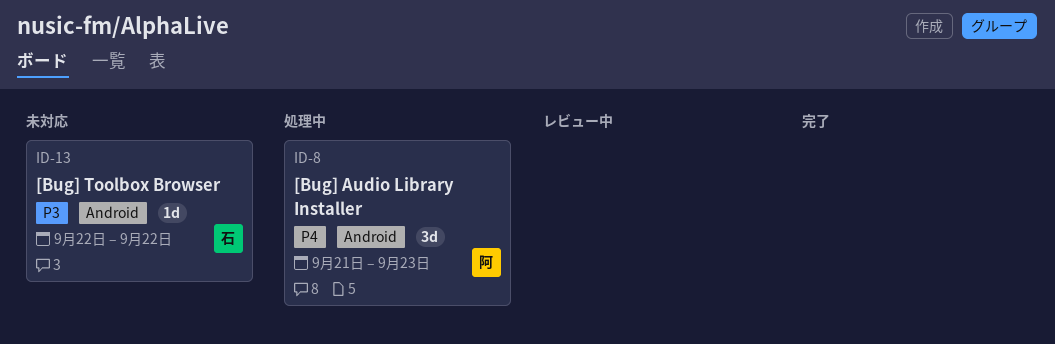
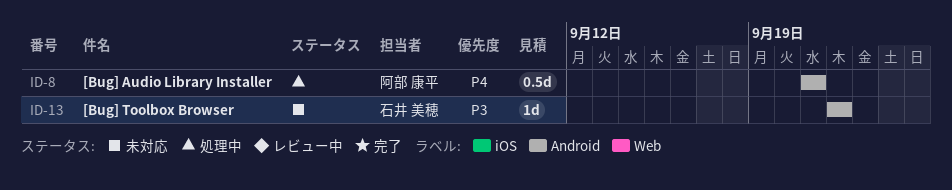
ID-8, estimate: 3d -> 0.5d
ID-8, due: Sep 23 -> Sep 21

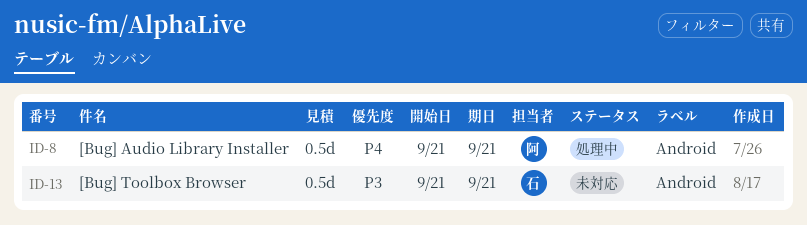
ID-13, estimate: 1d -> 0.5d
ID-13, start: Sep 22 -> Sep 21
ID-13, due: Sep 22 -> Sep 21

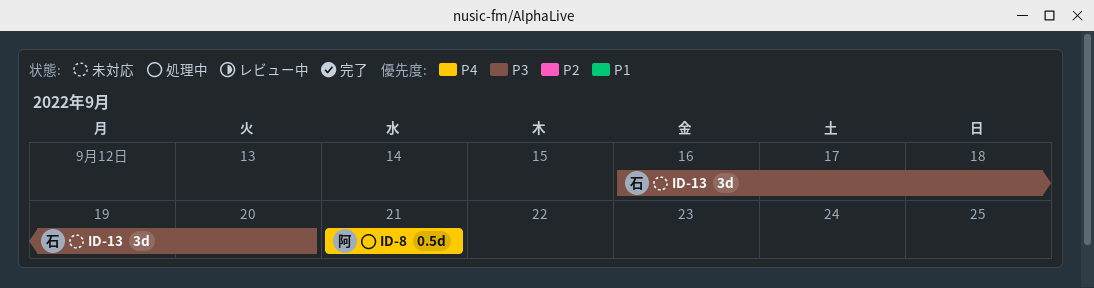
ID-13, estimate: 0.5d -> 3d
ID-13, start: Sep 21 -> Sep 16
ID-13, due: Sep 21 -> Sep 20

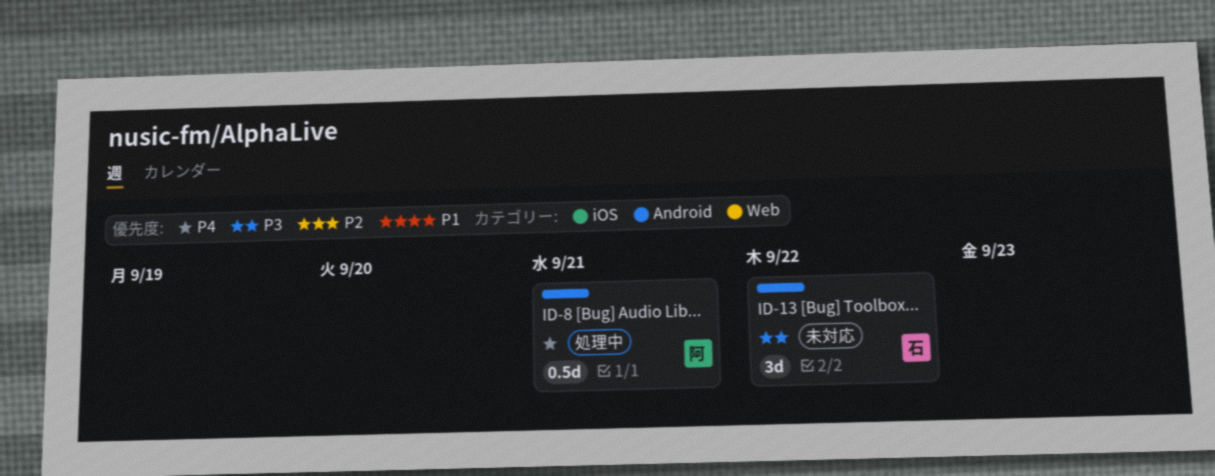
ID-13, due: Sep 20 -> Sep 22

